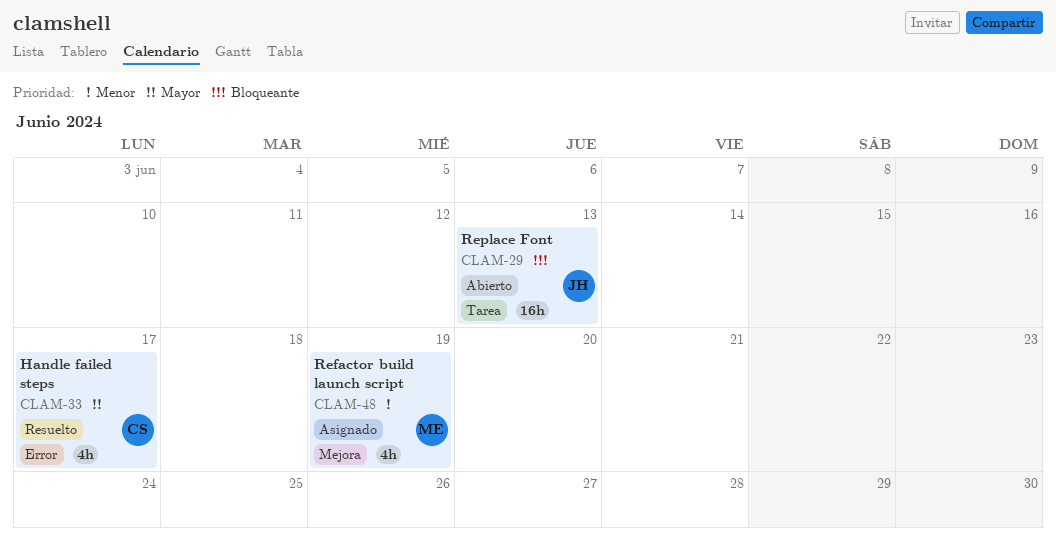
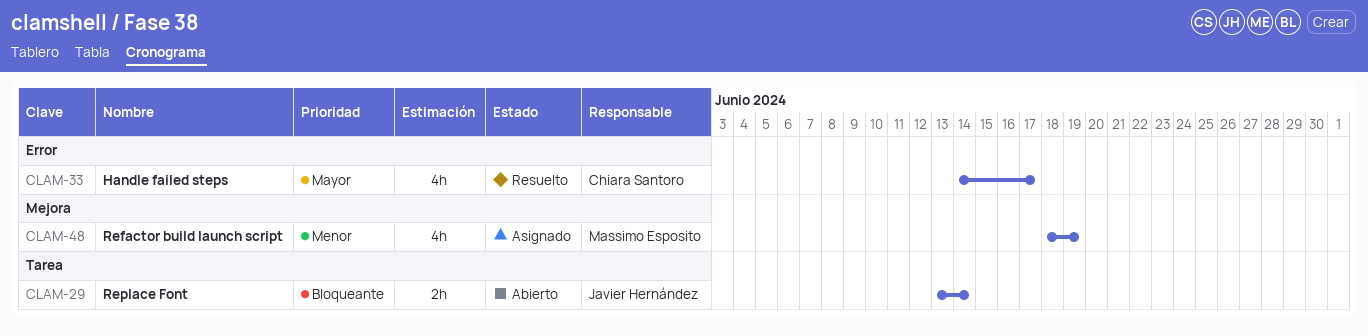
CLAM-29, estimate: 16h -> 2h
CLAM-29, due: Jun 13 -> Jun 14

